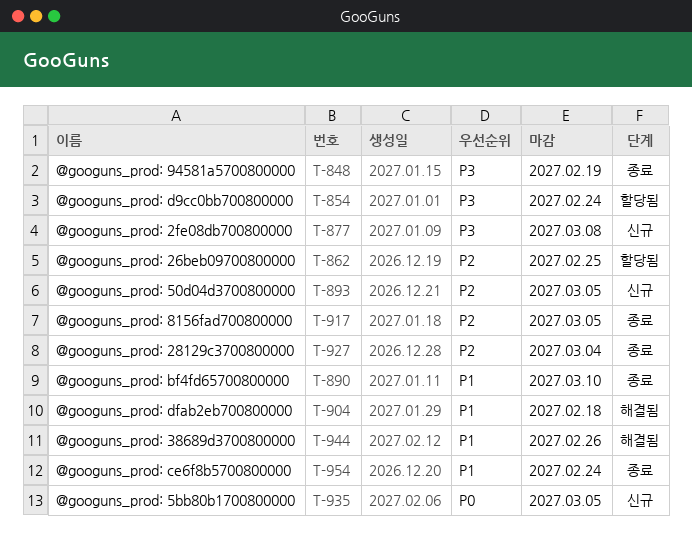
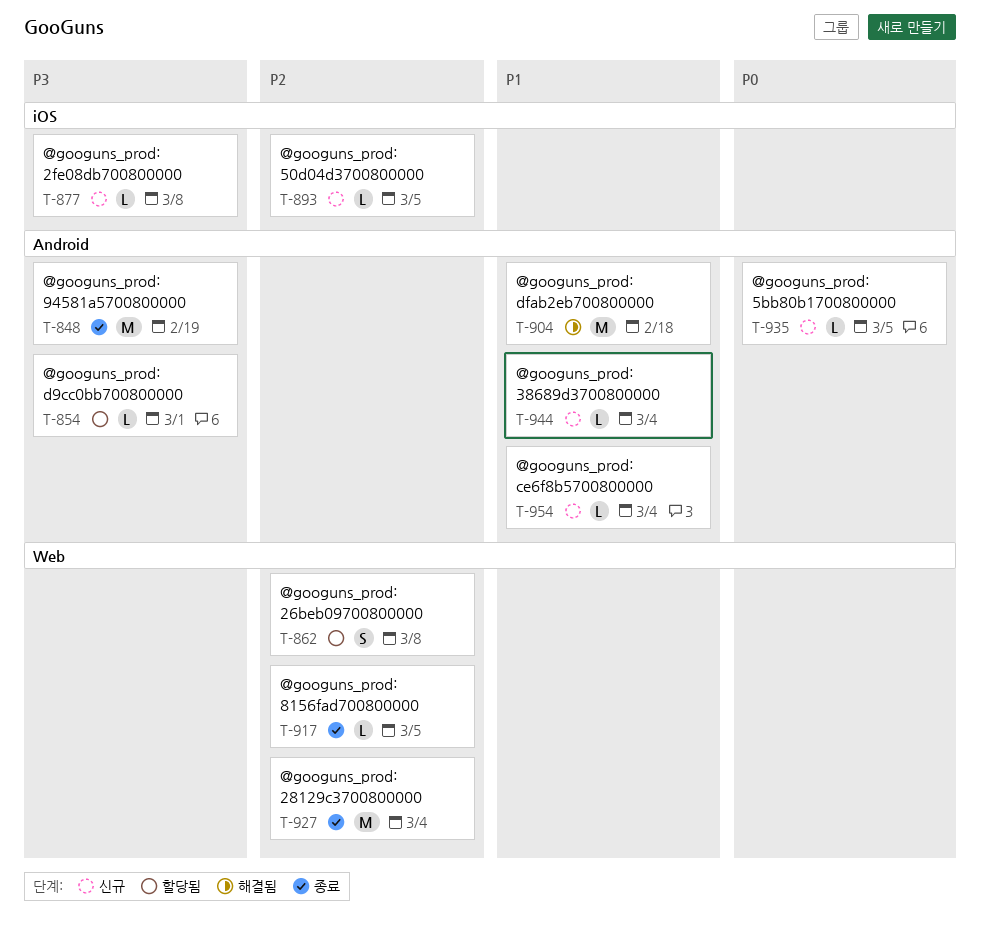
T-854, due: Feb 24 -> Mar 1
T-862, due: Feb 25 -> Mar 8
T-890: present -> none
T-944, status: 해결됨 -> 신규
T-944, due: Feb 26 -> Mar 4
T-954, status: 종료 -> 신규
T-954, due: Feb 24 -> Mar 4

